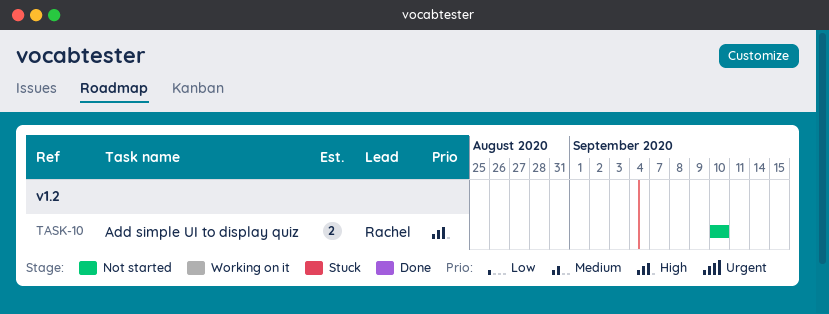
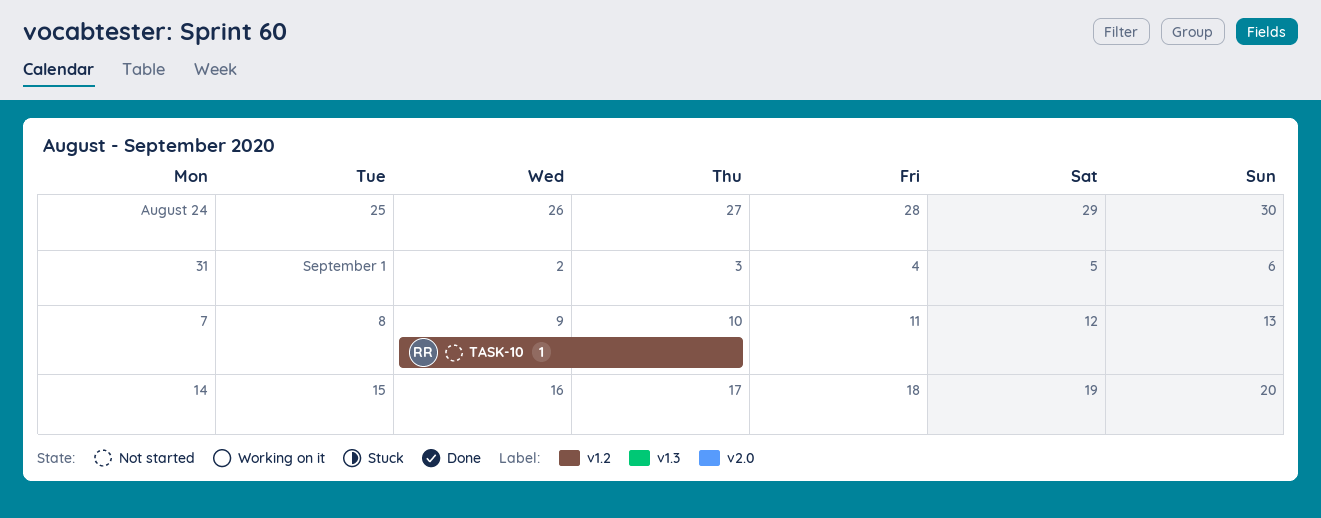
TASK-10, estimate: 2 -> 1
TASK-10, start: Sep 10 -> Sep 9

